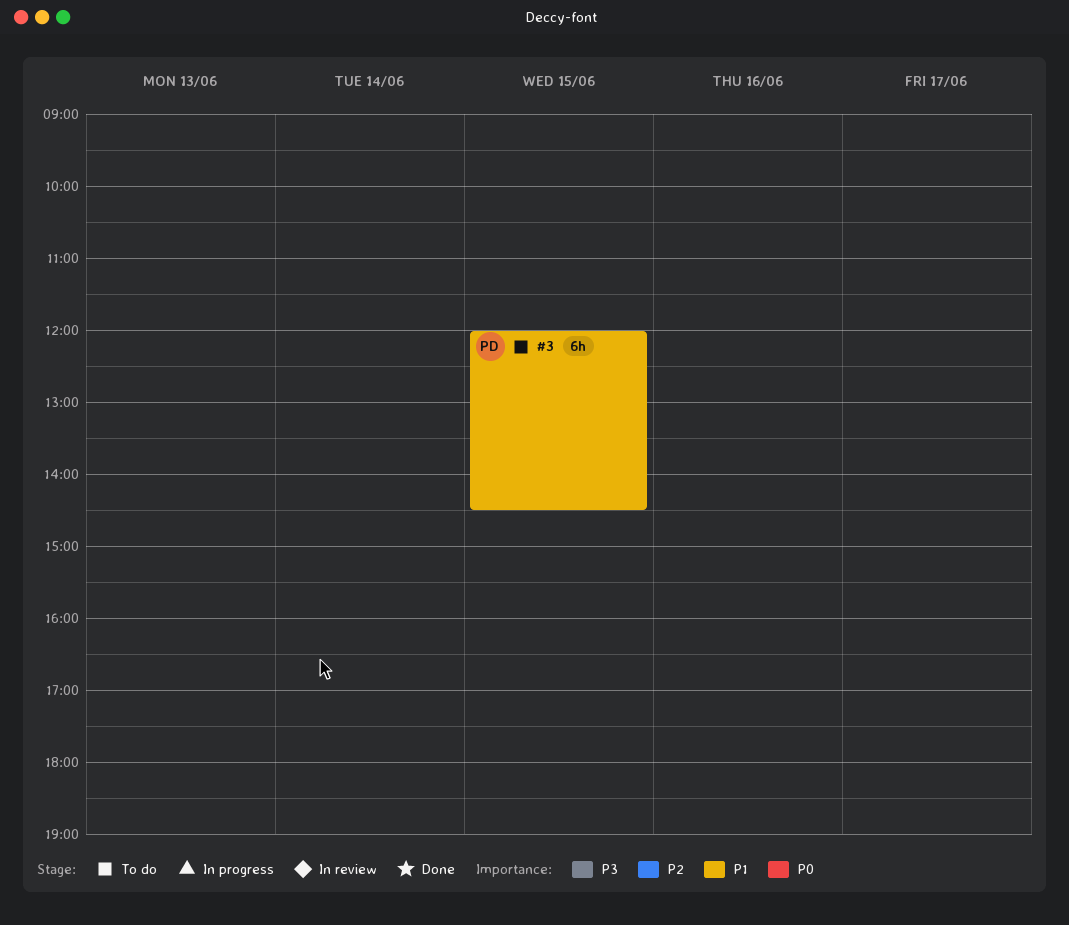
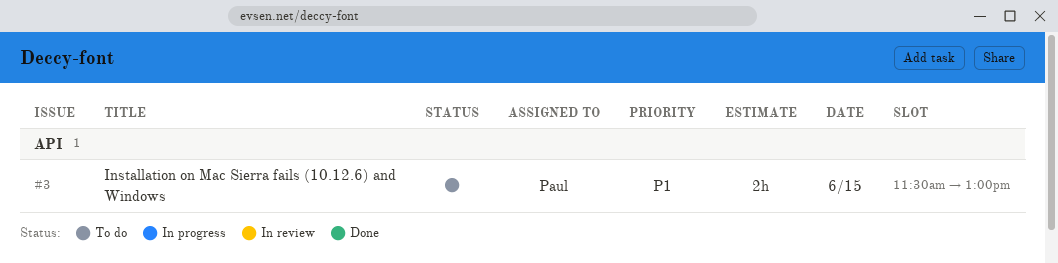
#3, estimate: 6h -> 2h
#3, begins: 12:00 -> 11:30
#3, ends: 14:30 -> 13:00

